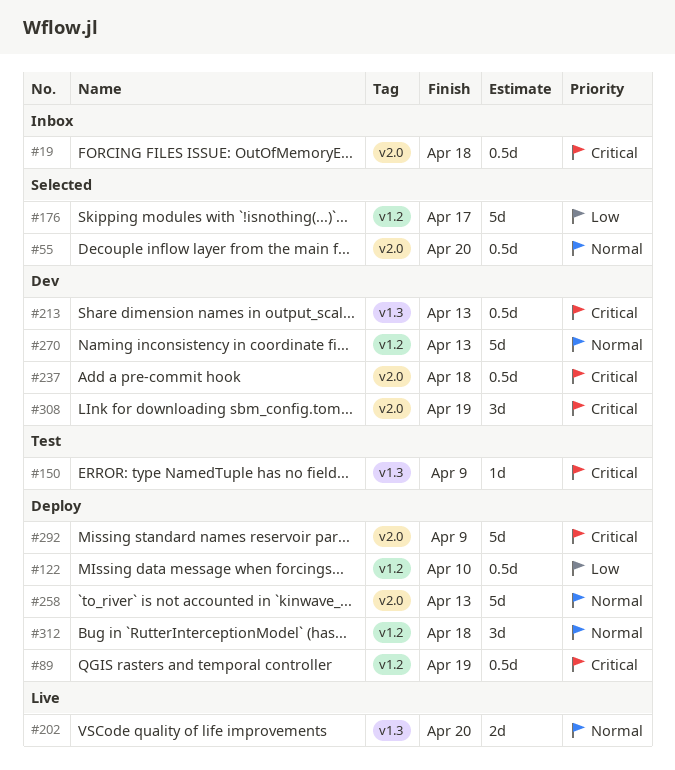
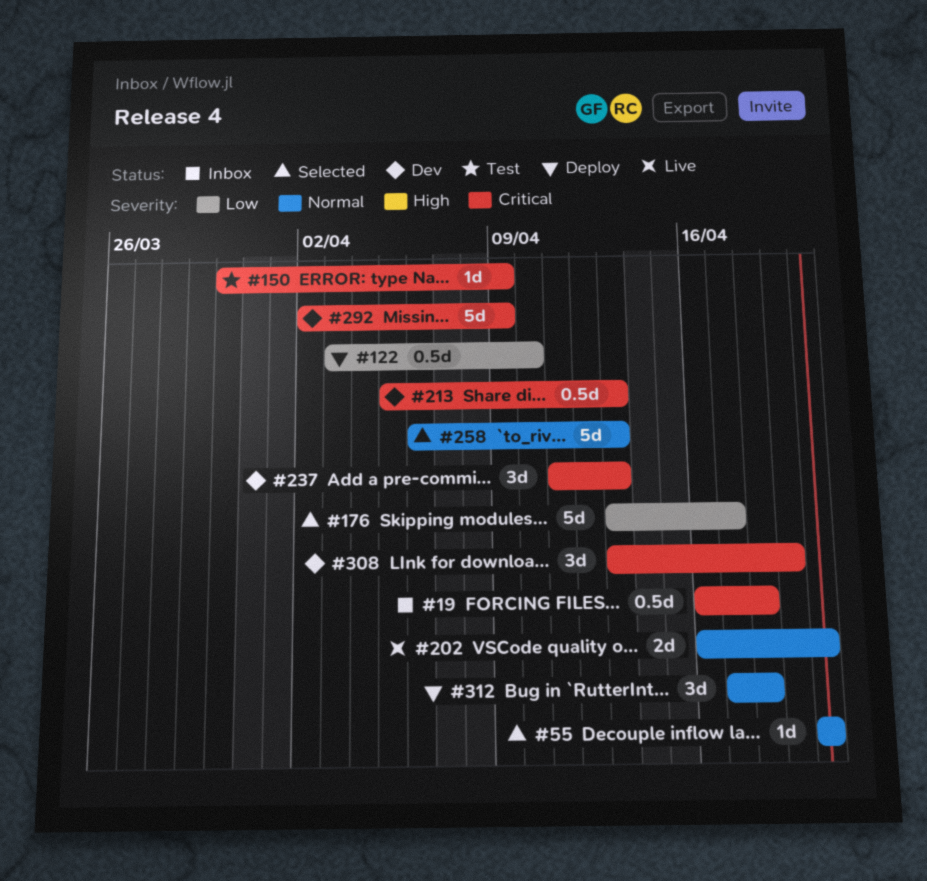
#55, estimate: 0.5d -> 1d
#89: present -> none
#237, estimate: 0.5d -> 3d
#237, due: Apr 18 -> Apr 13
#258, status: Deploy -> Selected
#270: present -> none
#292, status: Deploy -> Dev

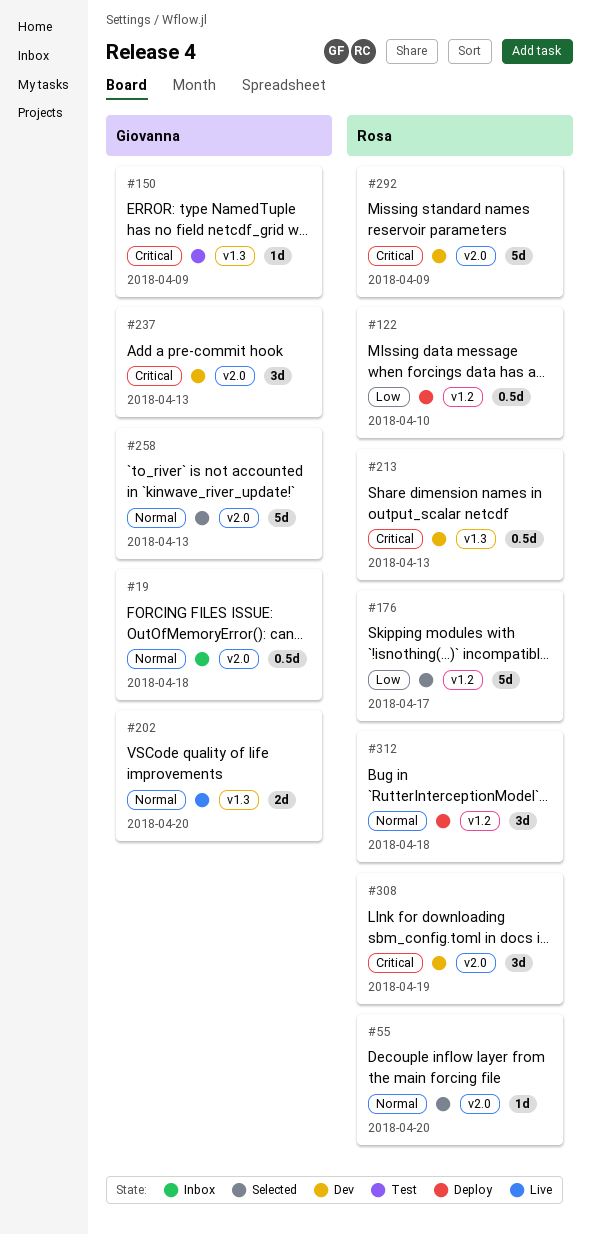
#19, priority: Critical -> Normal

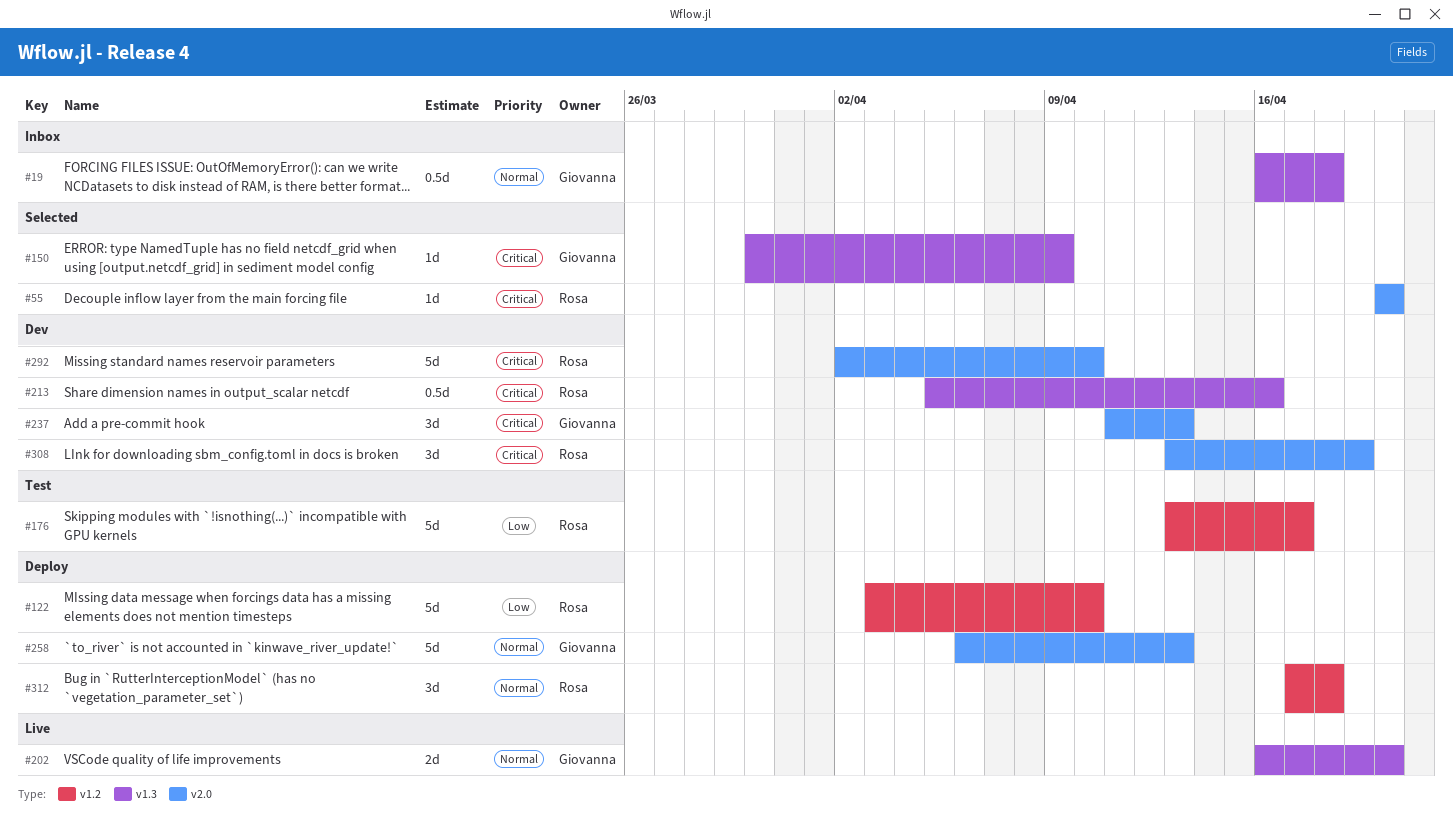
#19, label: v2.0 -> v1.3
#55, priority: Normal -> Critical
#122, estimate: 0.5d -> 5d
#150, status: Test -> Selected
#176, status: Selected -> Test
#213, due: Apr 13 -> Apr 16
#258, status: Selected -> Deploy
#292, due: Apr 9 -> Apr 10

